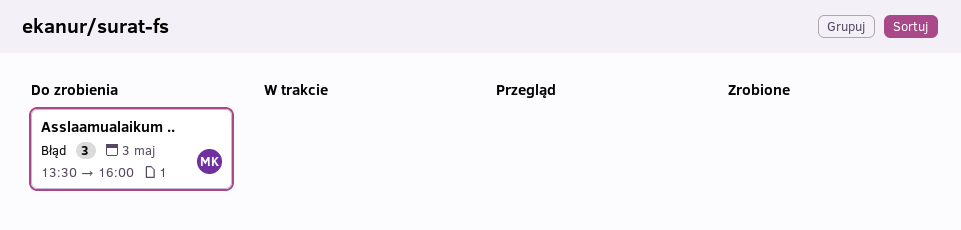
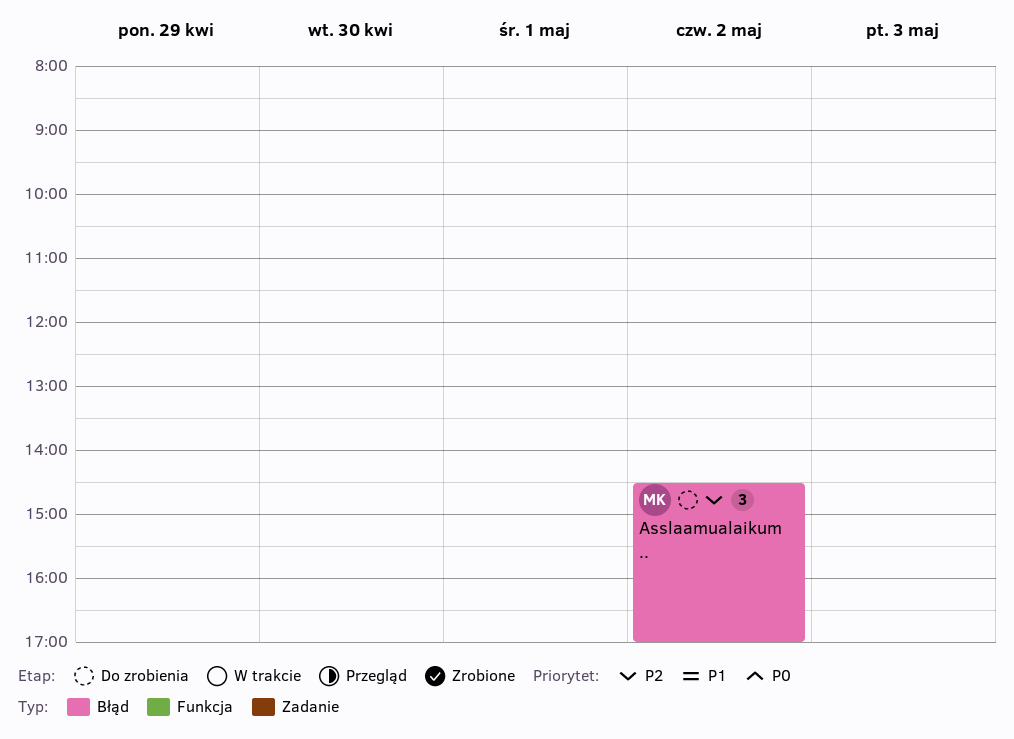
Asslaamualaikum .., day: May 3 -> May 2
Asslaamualaikum .., begins: 13:30 -> 14:30
Asslaamualaikum .., ends: 16:00 -> 17:00

